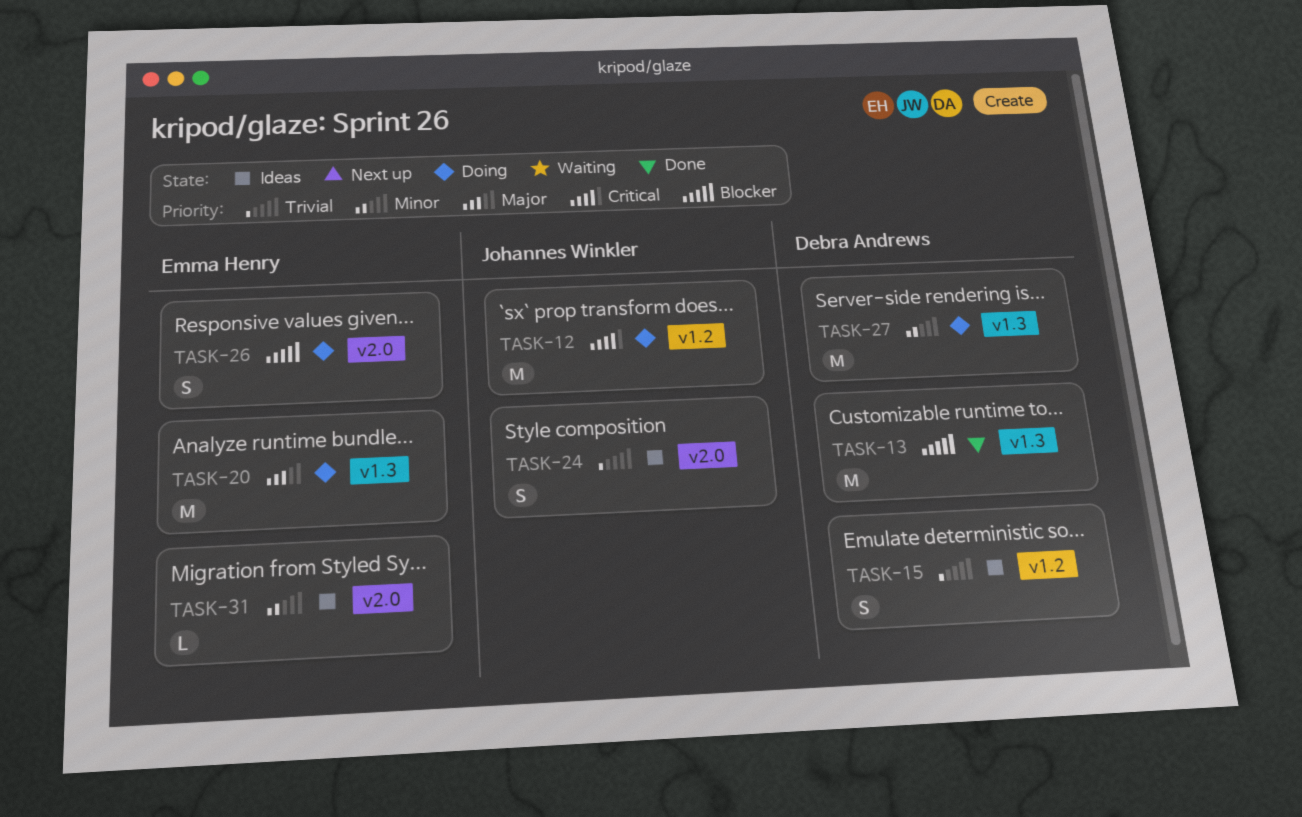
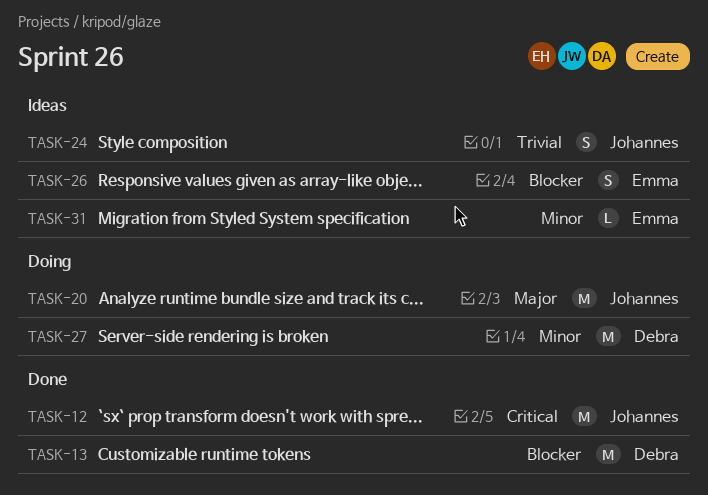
TASK-12, status: Doing -> Done
TASK-15: present -> none
TASK-20, owner: Emma Henry -> Johannes Winkler
TASK-26, status: Doing -> Ideas

